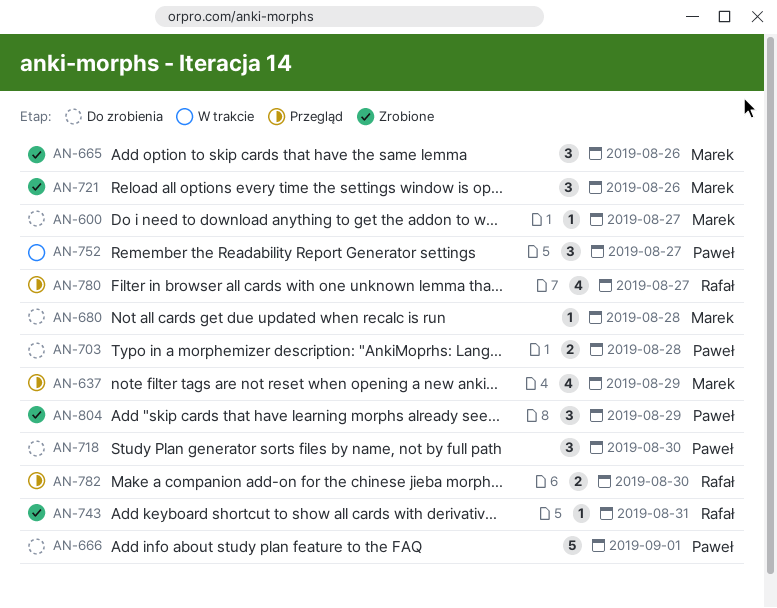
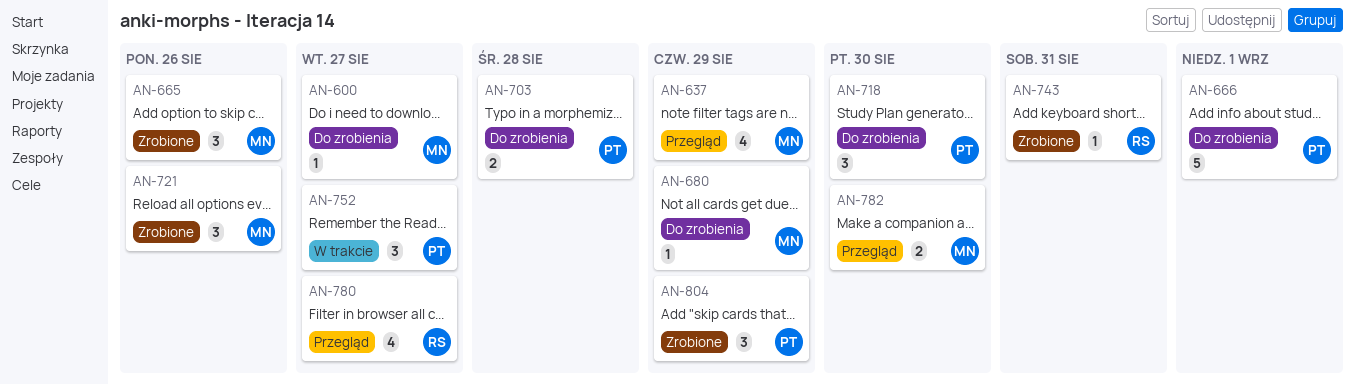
AN-680, due: Aug 28 -> Aug 29
AN-782, owner: Rafał -> Marek

